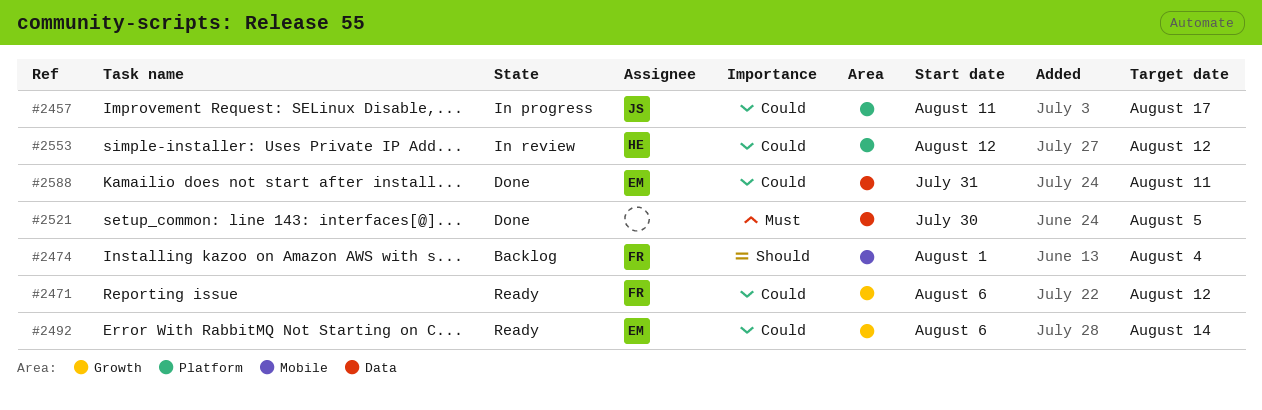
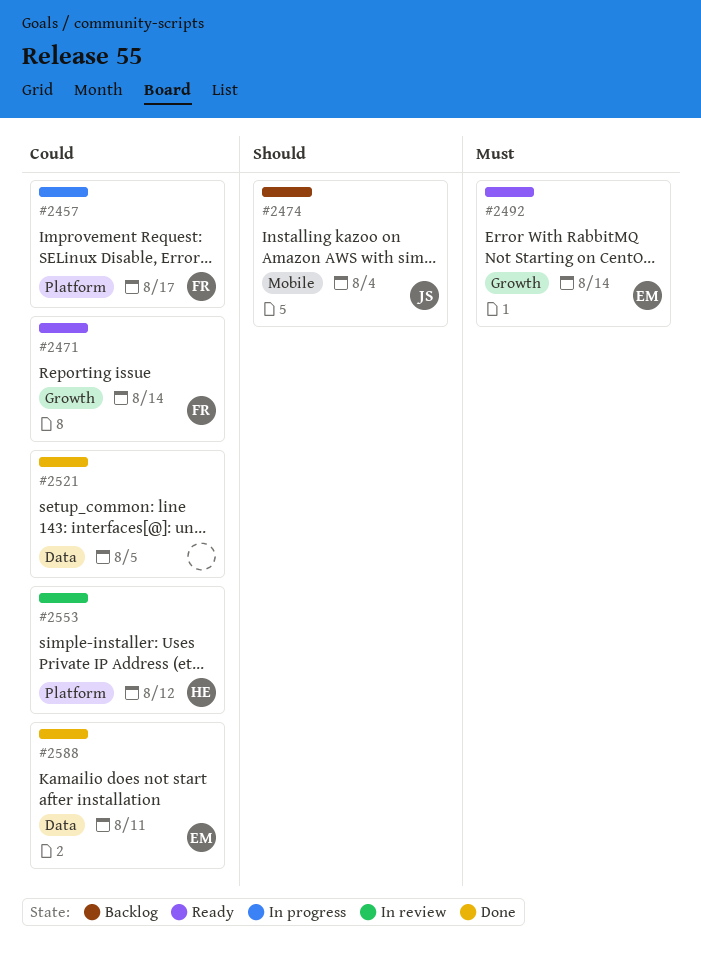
#2457, owner: JS -> FR
#2471, due: Aug 12 -> Aug 14
#2474, owner: FR -> JS
#2492, priority: Could -> Must
#2521, priority: Must -> Could

